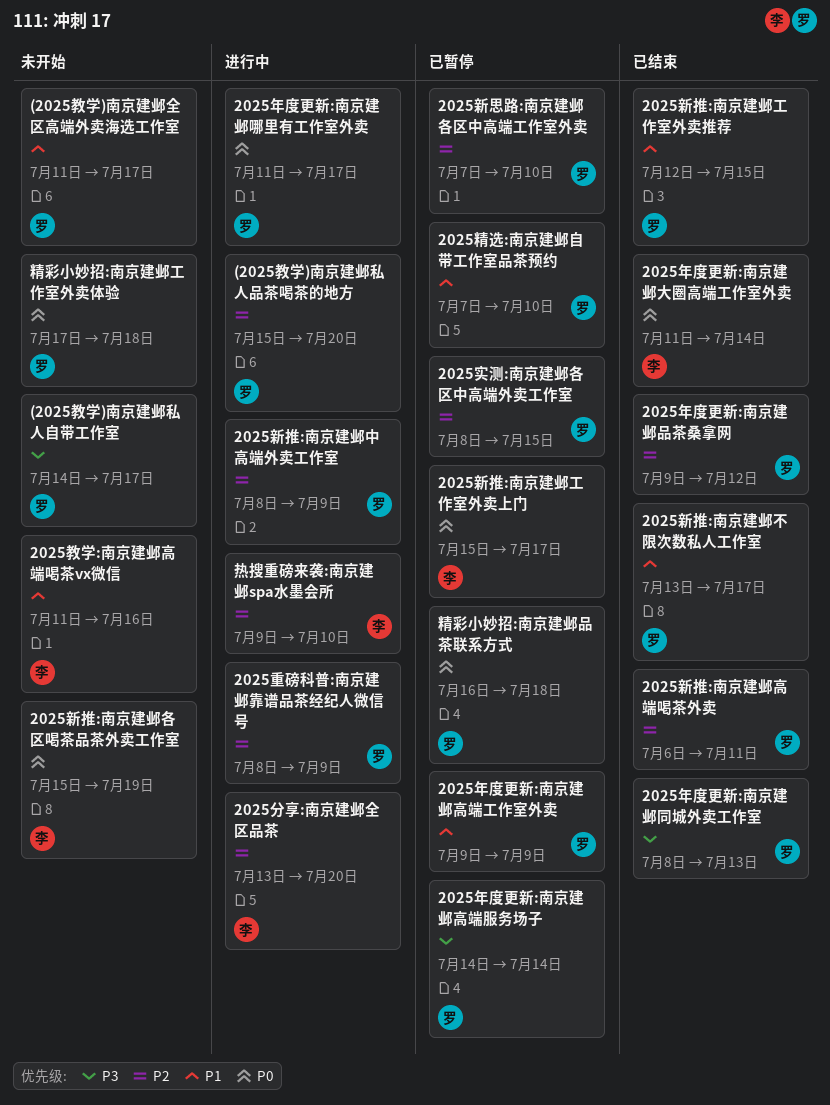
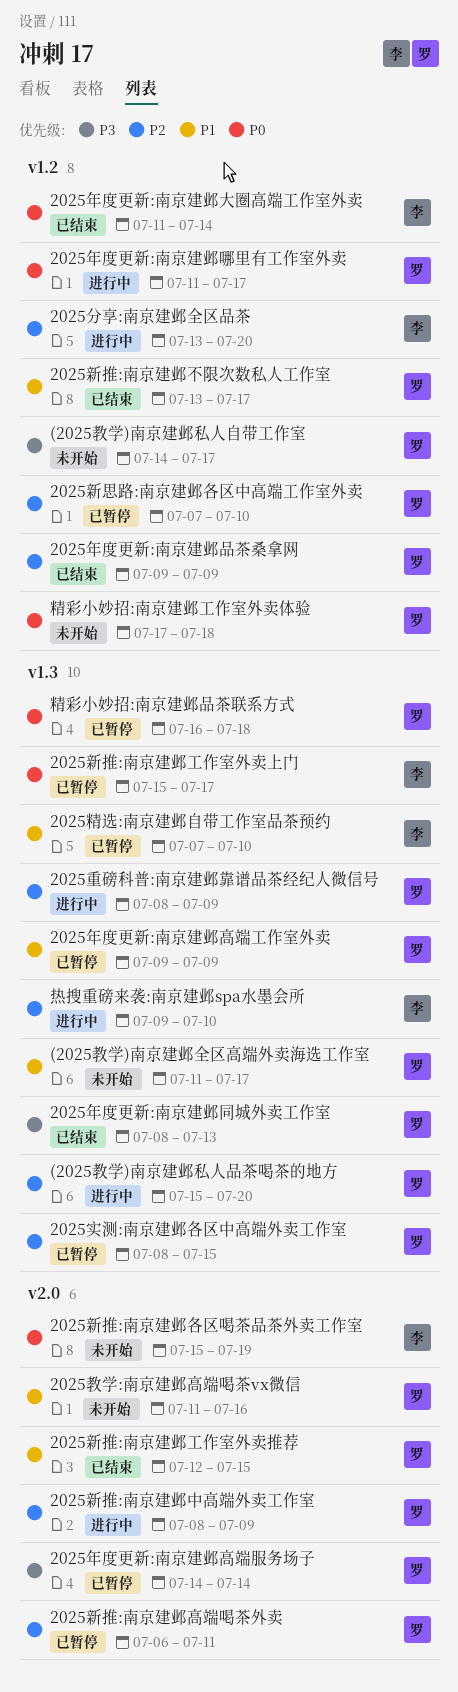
2025年度更新:南京建邺品茶桑拿网, due: Jul 12 -> Jul 9
2025教学:南京建邺高端喝茶vx微信, owner: 李 -> 罗
2025新推:南京建邺高端喝茶外卖, status: 已结束 -> 已暂停
2025精选:南京建邺自带工作室品茶预约, owner: 罗 -> 李

